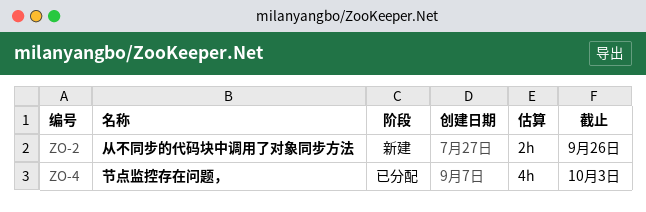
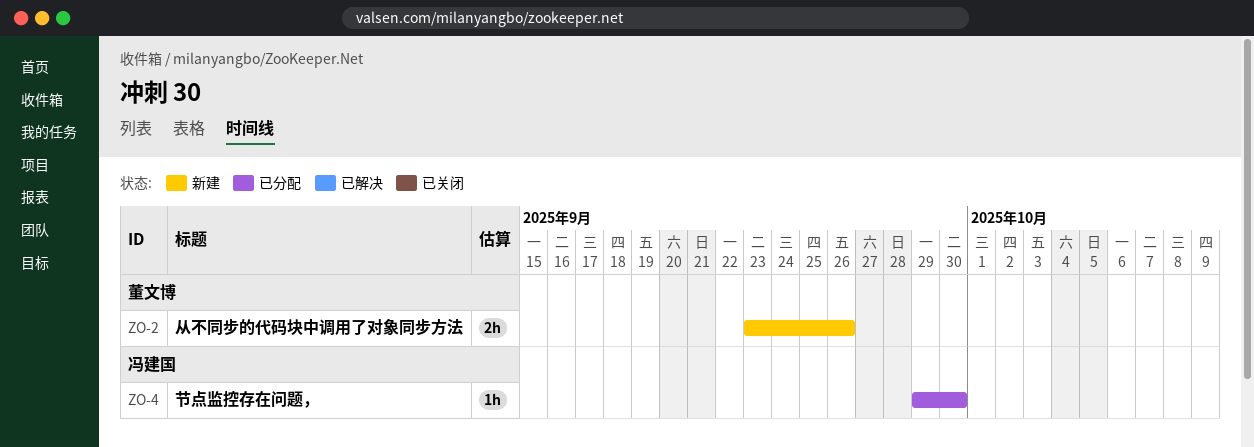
ZO-4, estimate: 4h -> 1h
ZO-4, due: Oct 3 -> Sep 30

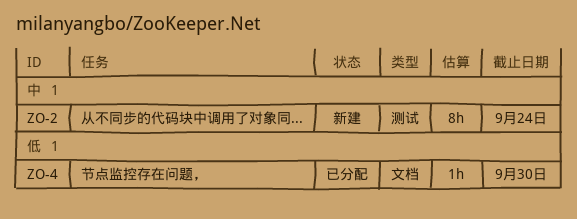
ZO-2, estimate: 2h -> 8h
ZO-2, due: Sep 26 -> Sep 24

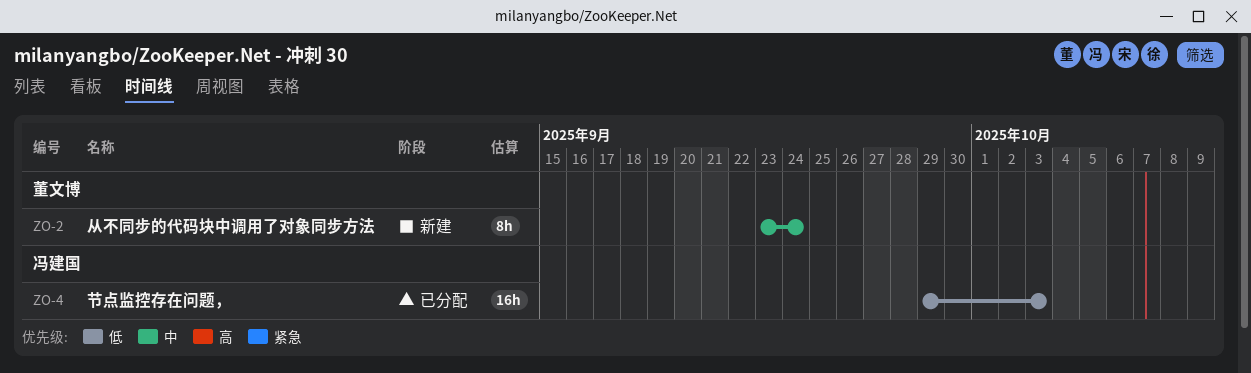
ZO-4, estimate: 1h -> 16h
ZO-4, due: Sep 30 -> Oct 3

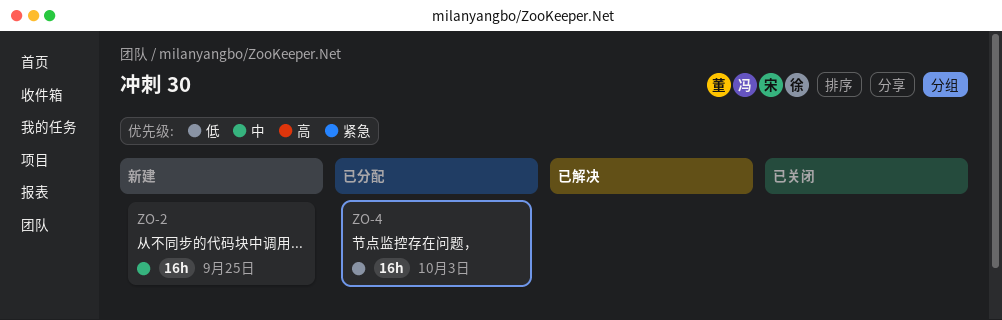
ZO-2, estimate: 8h -> 16h
ZO-2, due: Sep 24 -> Sep 25

